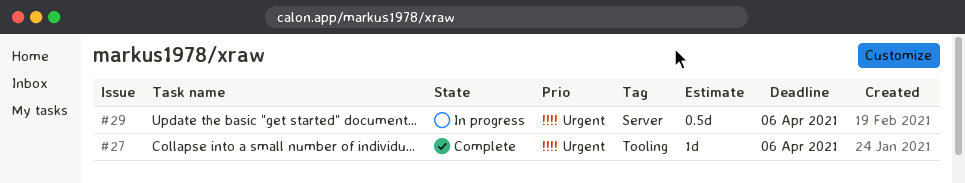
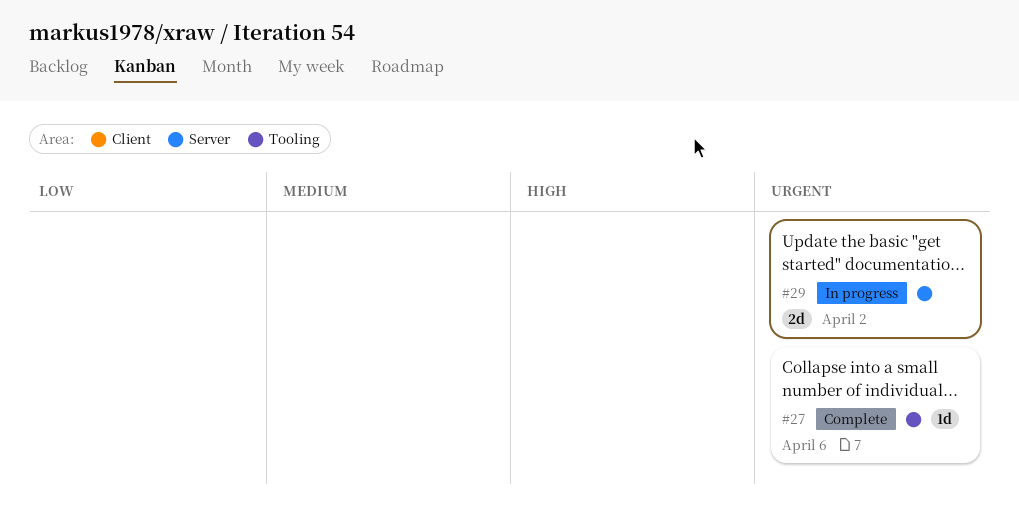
#29, estimate: 0.5d -> 2d
#29, due: Apr 6 -> Apr 2

